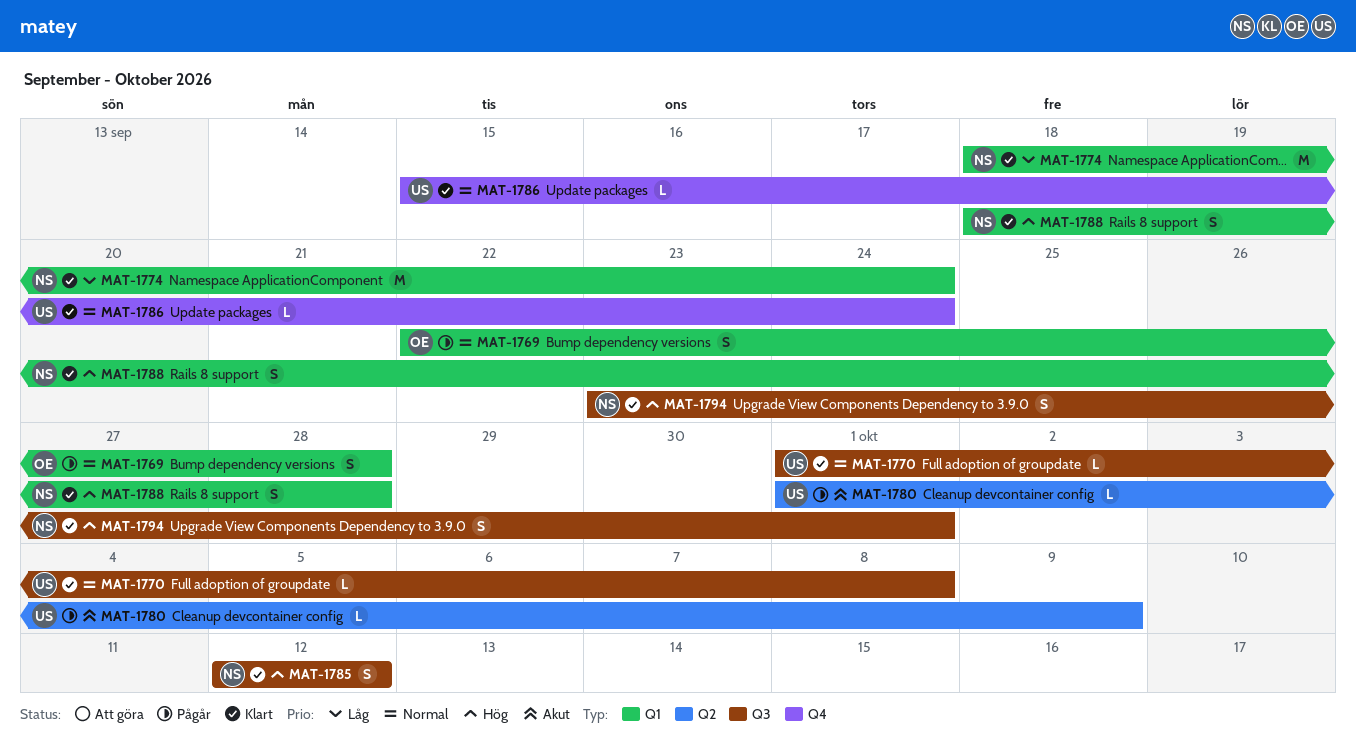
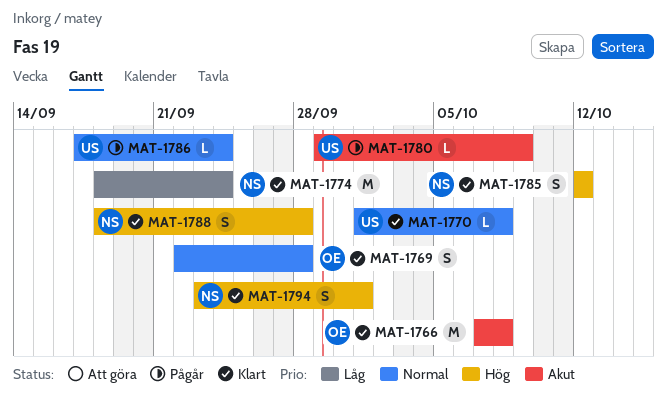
MAT-1766: none -> present
MAT-1769, status: Pågår -> Klart
MAT-1780, start: Oct 1 -> Sep 29
MAT-1786, status: Klart -> Pågår
MAT-1786, start: Sep 15 -> Sep 17

